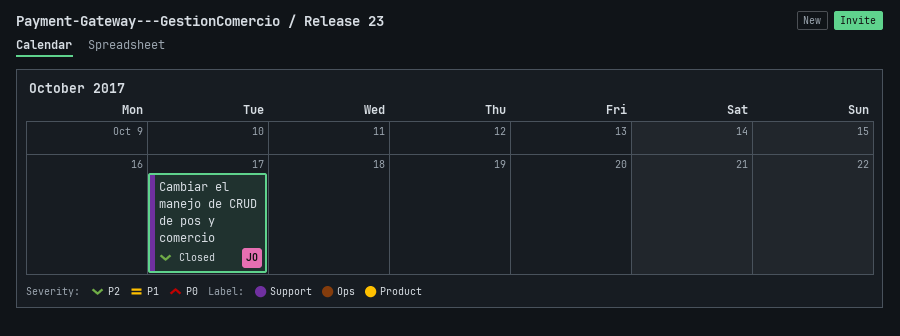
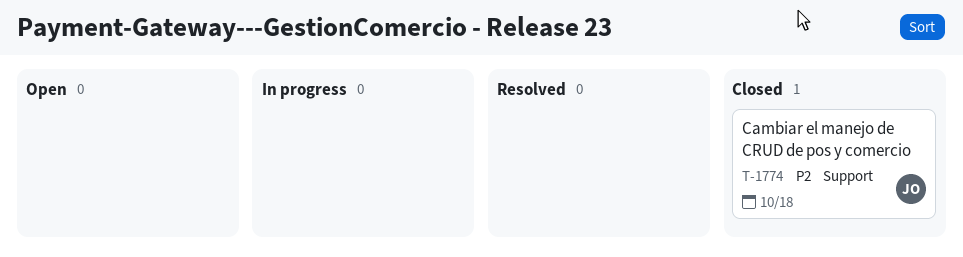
Cambiar el manejo de CRUD de pos y comercio, due: Oct 17 -> Oct 18

